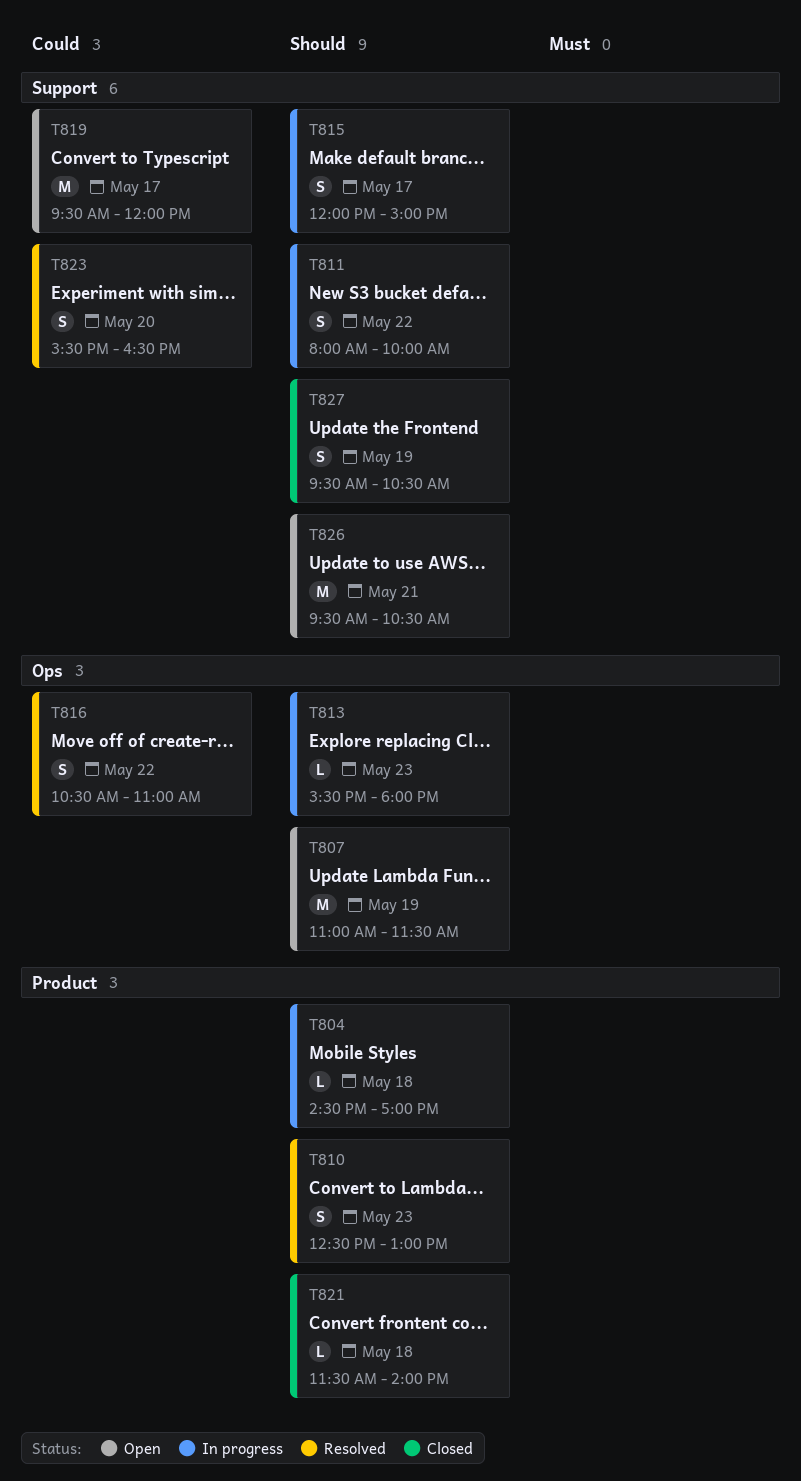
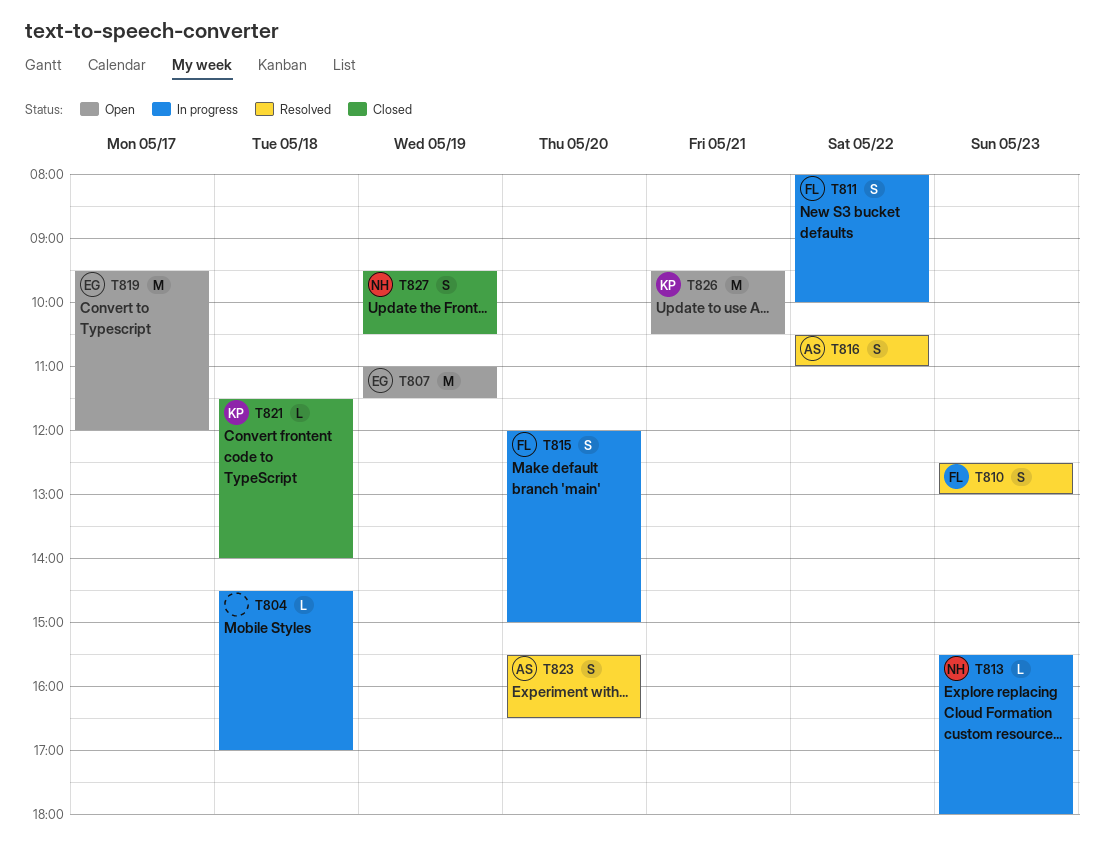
T815, day: May 17 -> May 20

